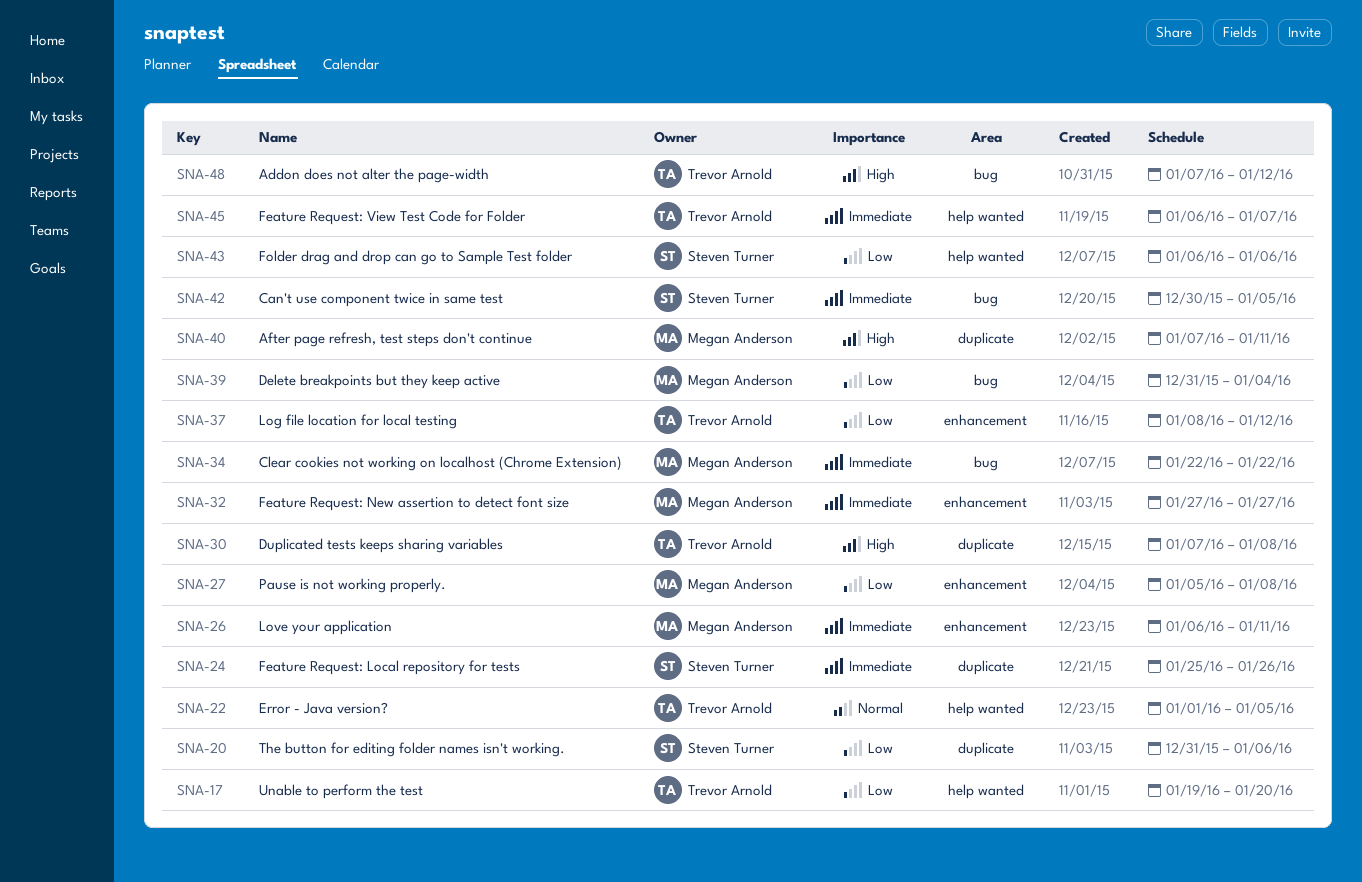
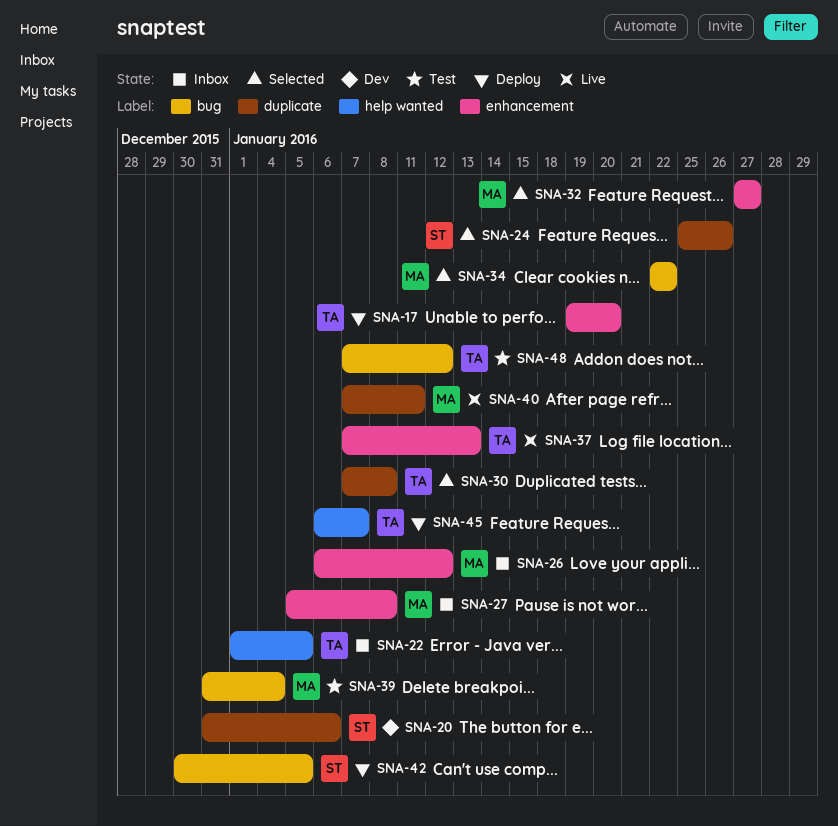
SNA-17, label: help wanted -> enhancement
SNA-26, due: Jan 11 -> Jan 12
SNA-37, start: Jan 8 -> Jan 7
SNA-37, due: Jan 12 -> Jan 13
SNA-43: present -> none

